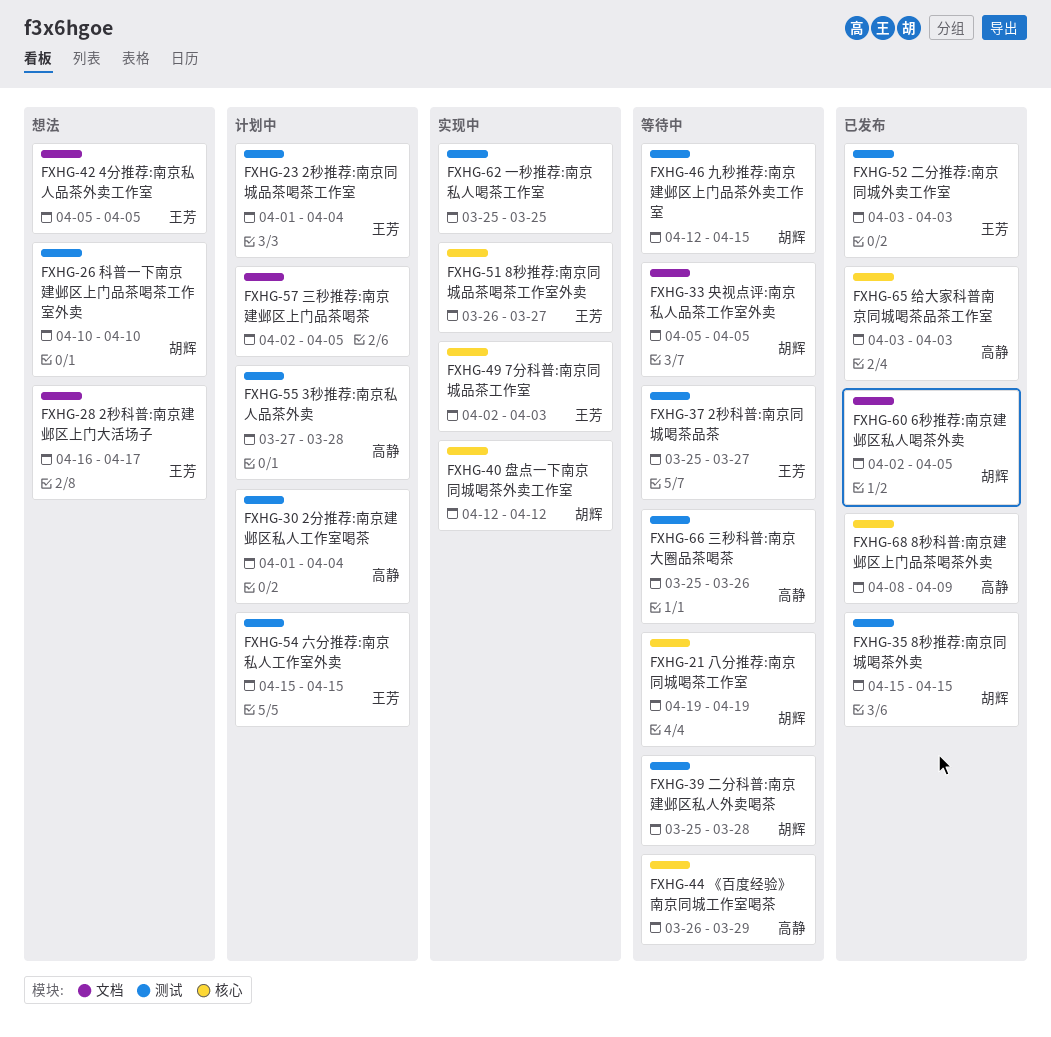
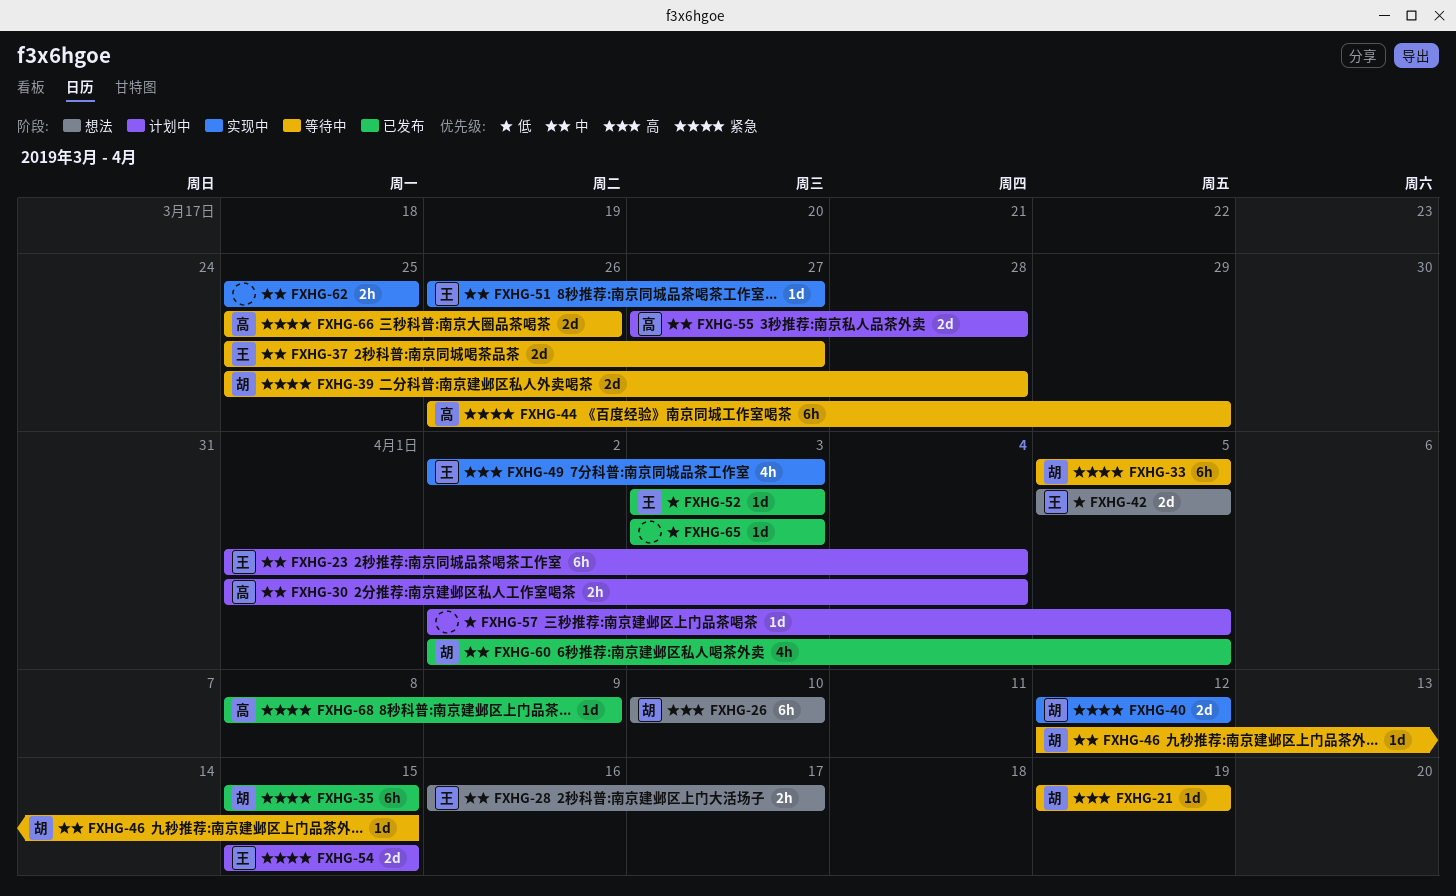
FXHG-65, owner: 高静 -> none

